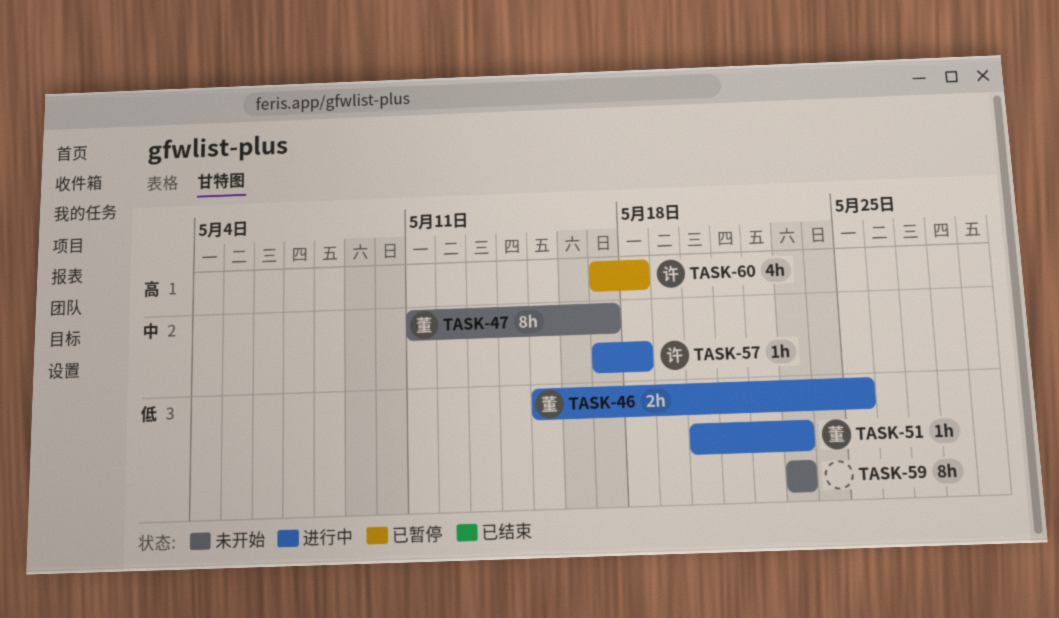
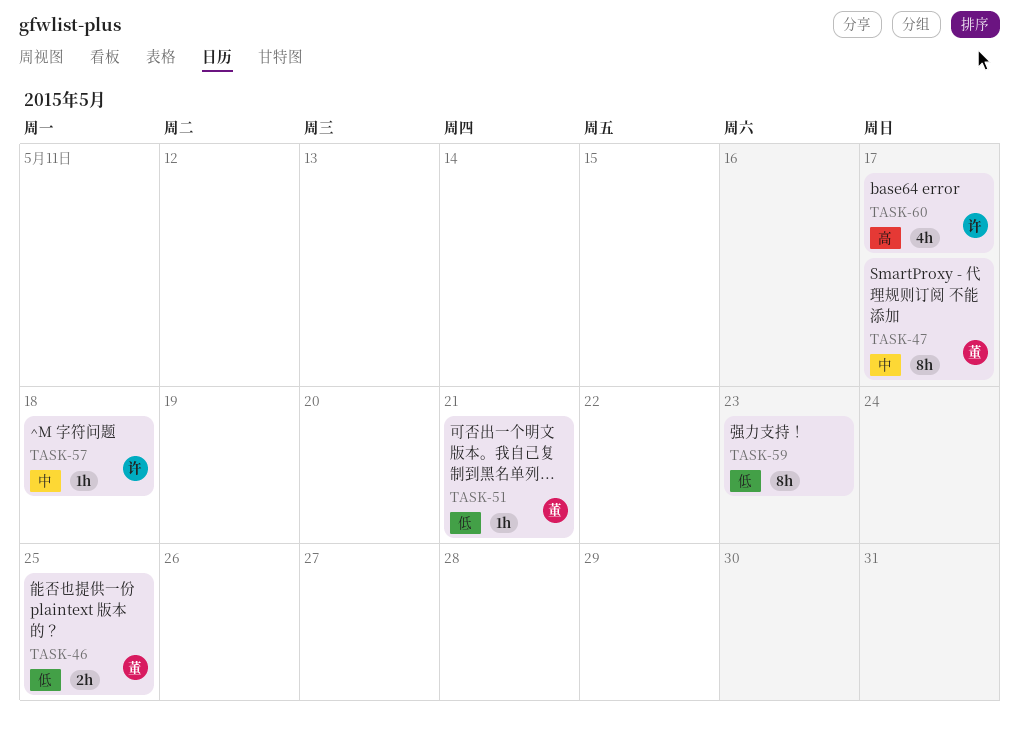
TASK-51, due: May 23 -> May 21
TASK-60, due: May 18 -> May 17

